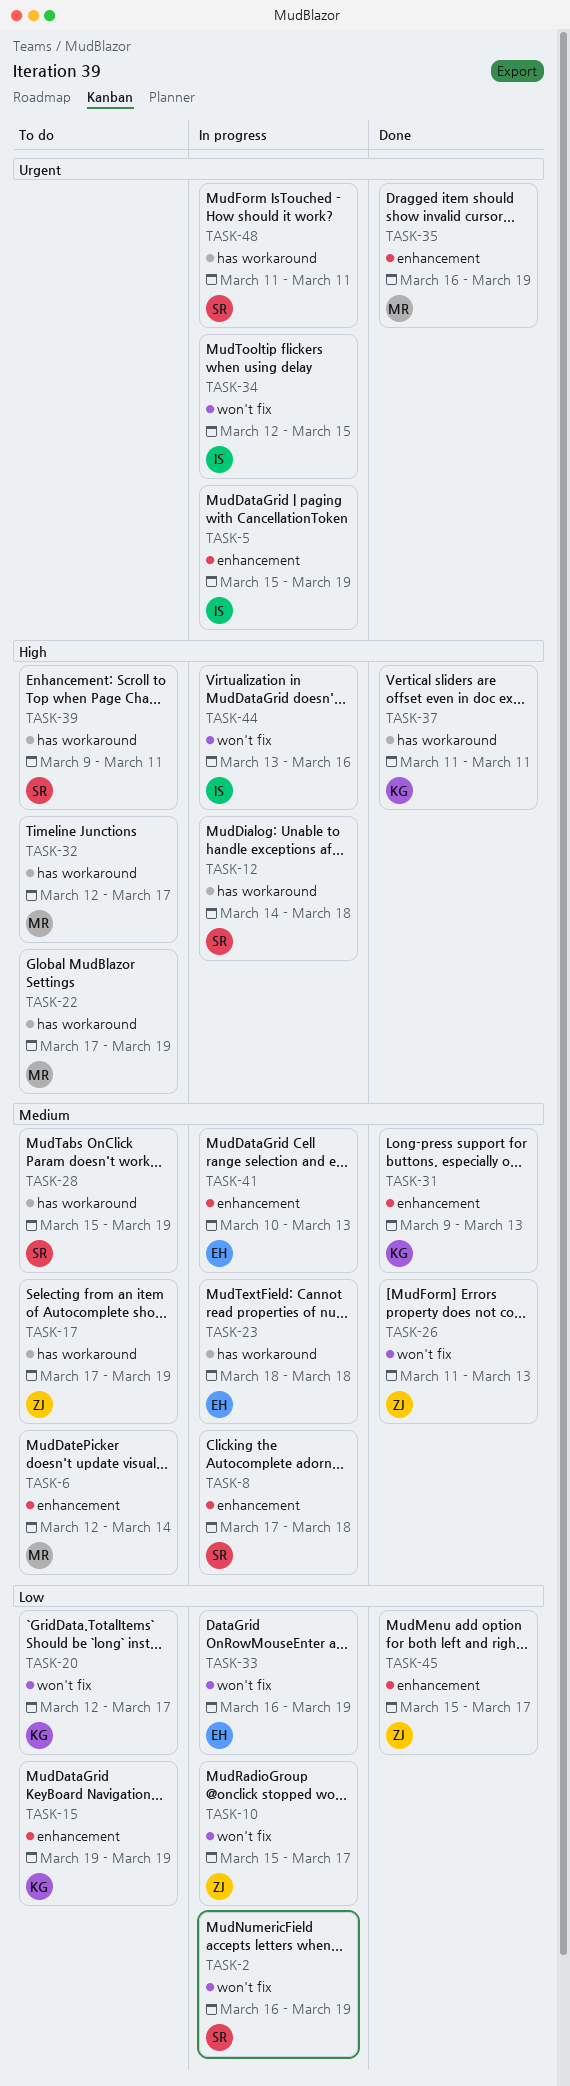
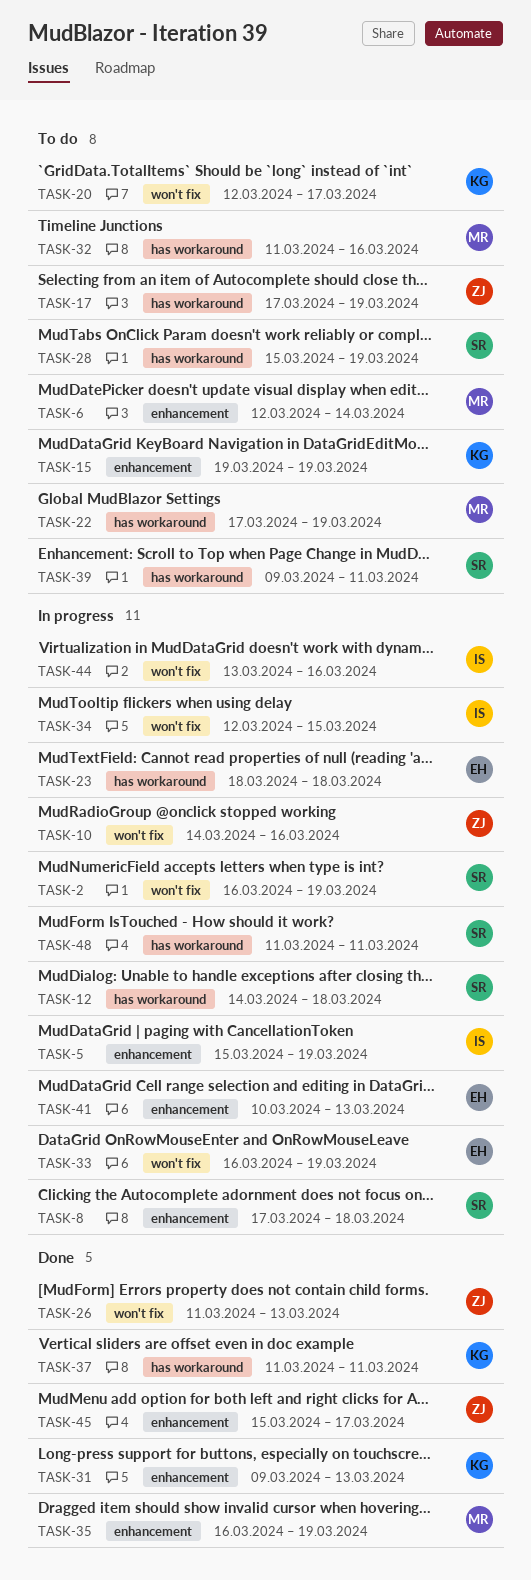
TASK-10, start: Mar 15 -> Mar 14
TASK-10, due: Mar 17 -> Mar 16
TASK-32, start: Mar 12 -> Mar 11
TASK-32, due: Mar 17 -> Mar 16

